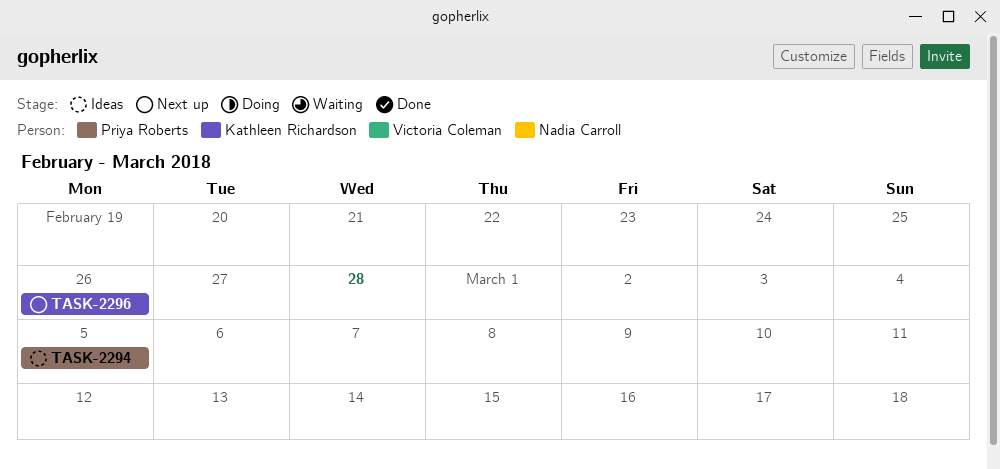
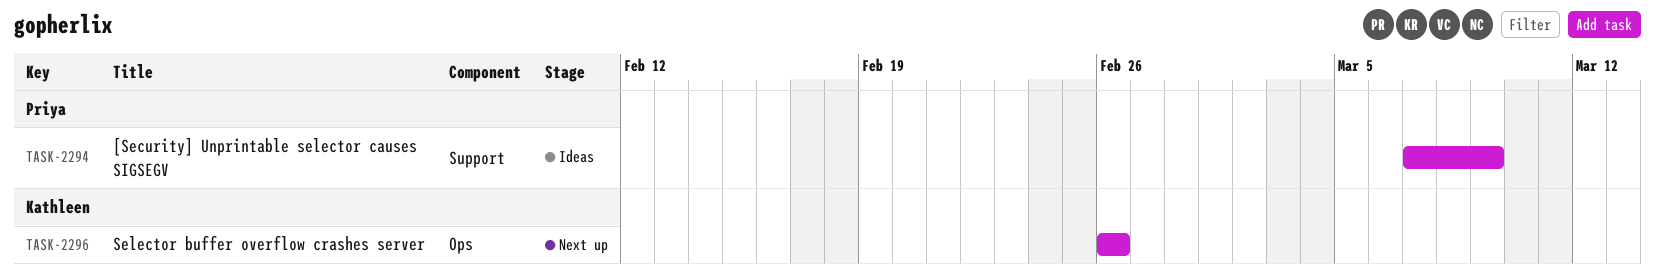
TASK-2294, start: Mar 5 -> Mar 7
TASK-2294, due: Mar 5 -> Mar 9

